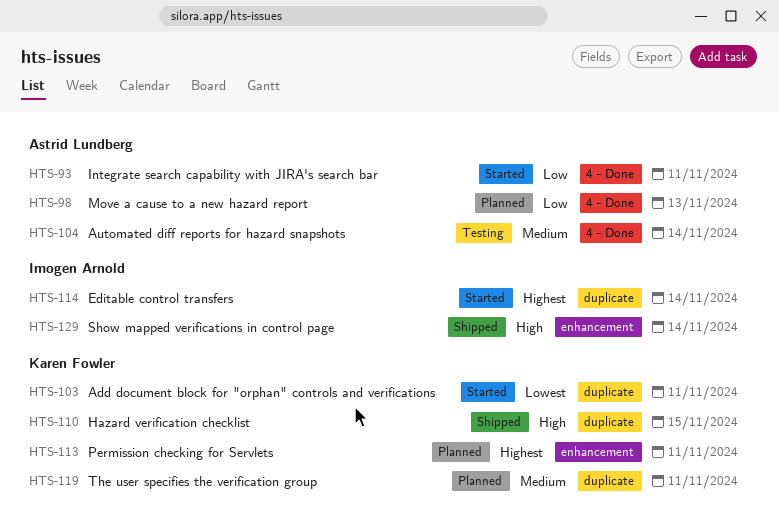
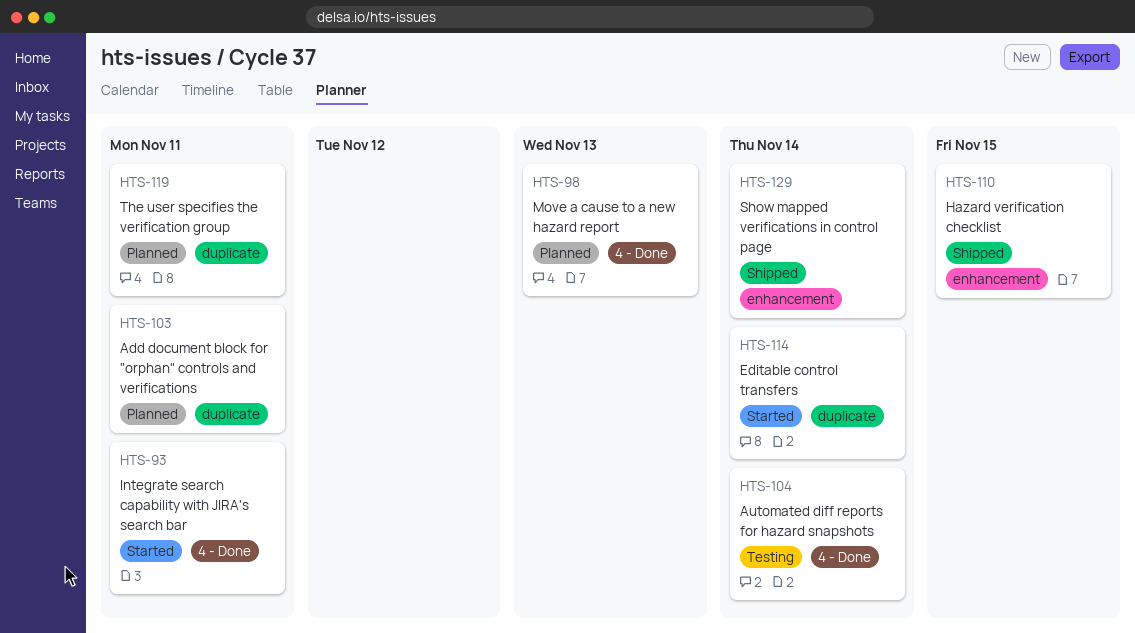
HTS-103, status: Started -> Planned
HTS-110, label: duplicate -> enhancement
HTS-113: present -> none

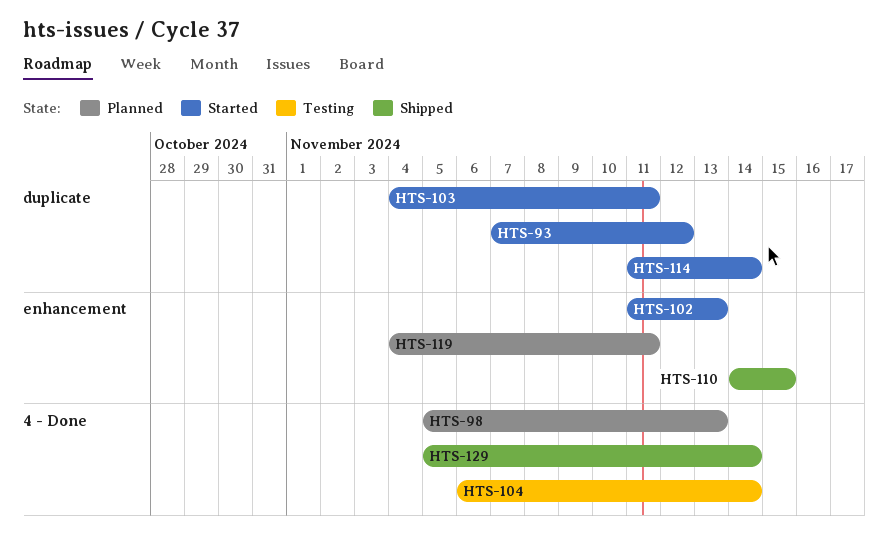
HTS-93, label: 4 - Done -> duplicate
HTS-93, due: Nov 11 -> Nov 12
HTS-102: none -> present
HTS-103, status: Planned -> Started
HTS-119, label: duplicate -> enhancement
HTS-129, label: enhancement -> 4 - Done

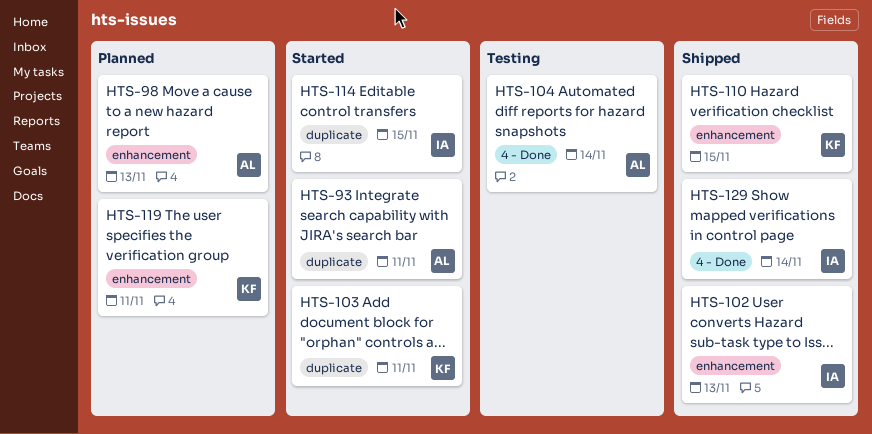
HTS-93, due: Nov 12 -> Nov 11
HTS-98, label: 4 - Done -> enhancement
HTS-102, status: Started -> Shipped
HTS-114, due: Nov 14 -> Nov 15

